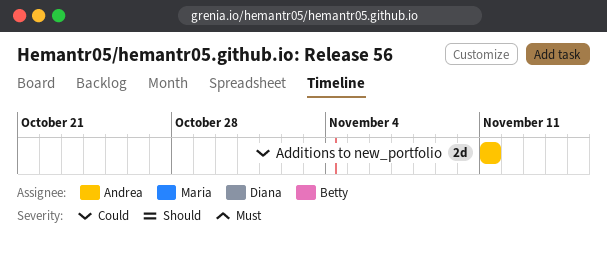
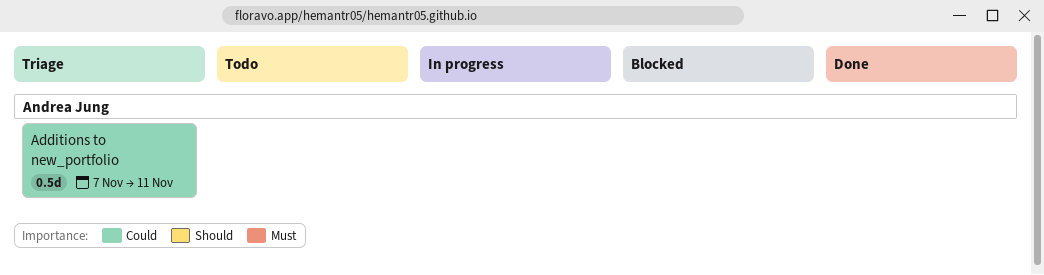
Additions to new_portfolio, estimate: 2d -> 0.5d
Additions to new_portfolio, start: Nov 11 -> Nov 7

